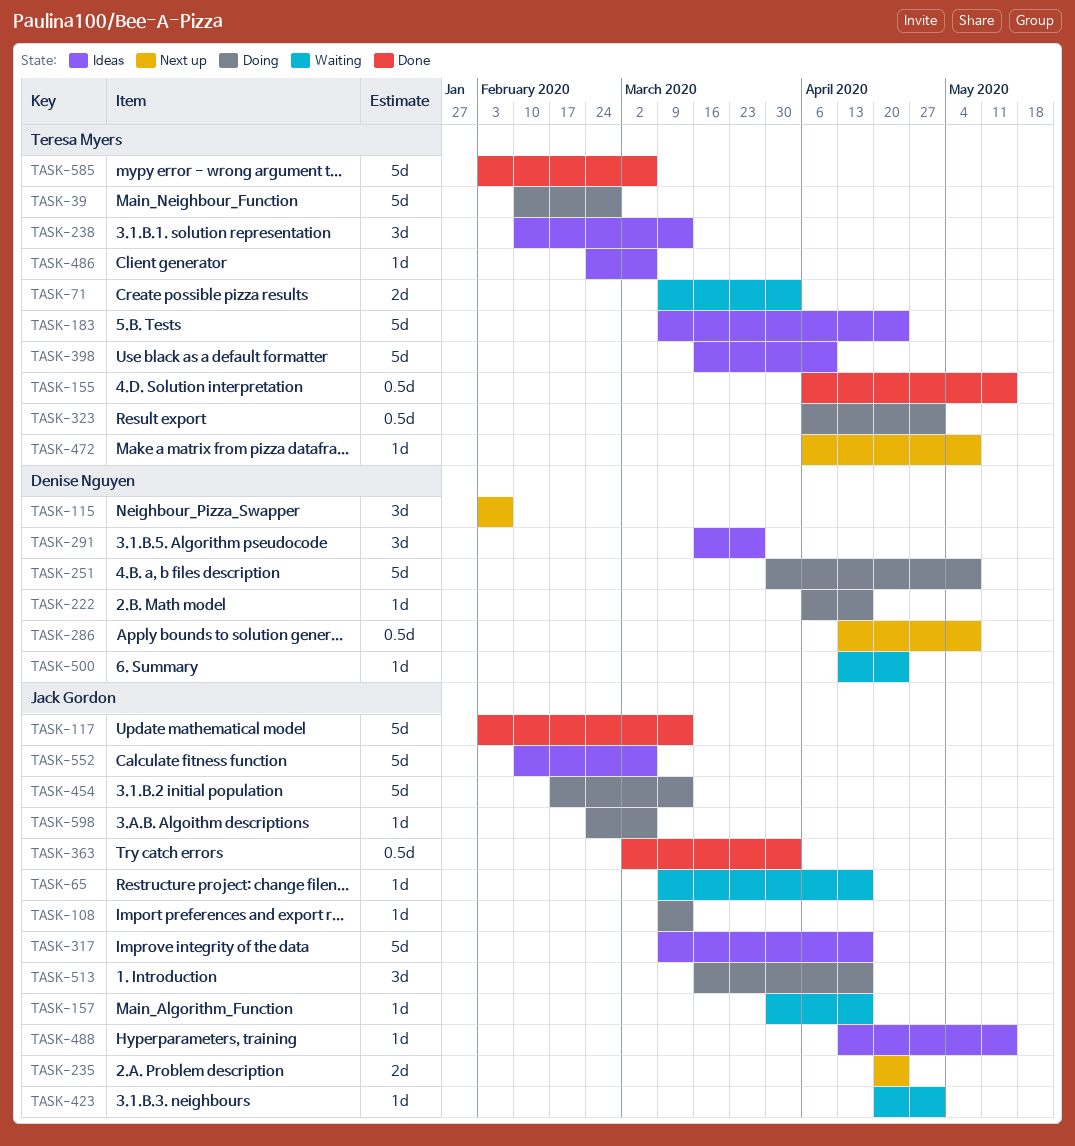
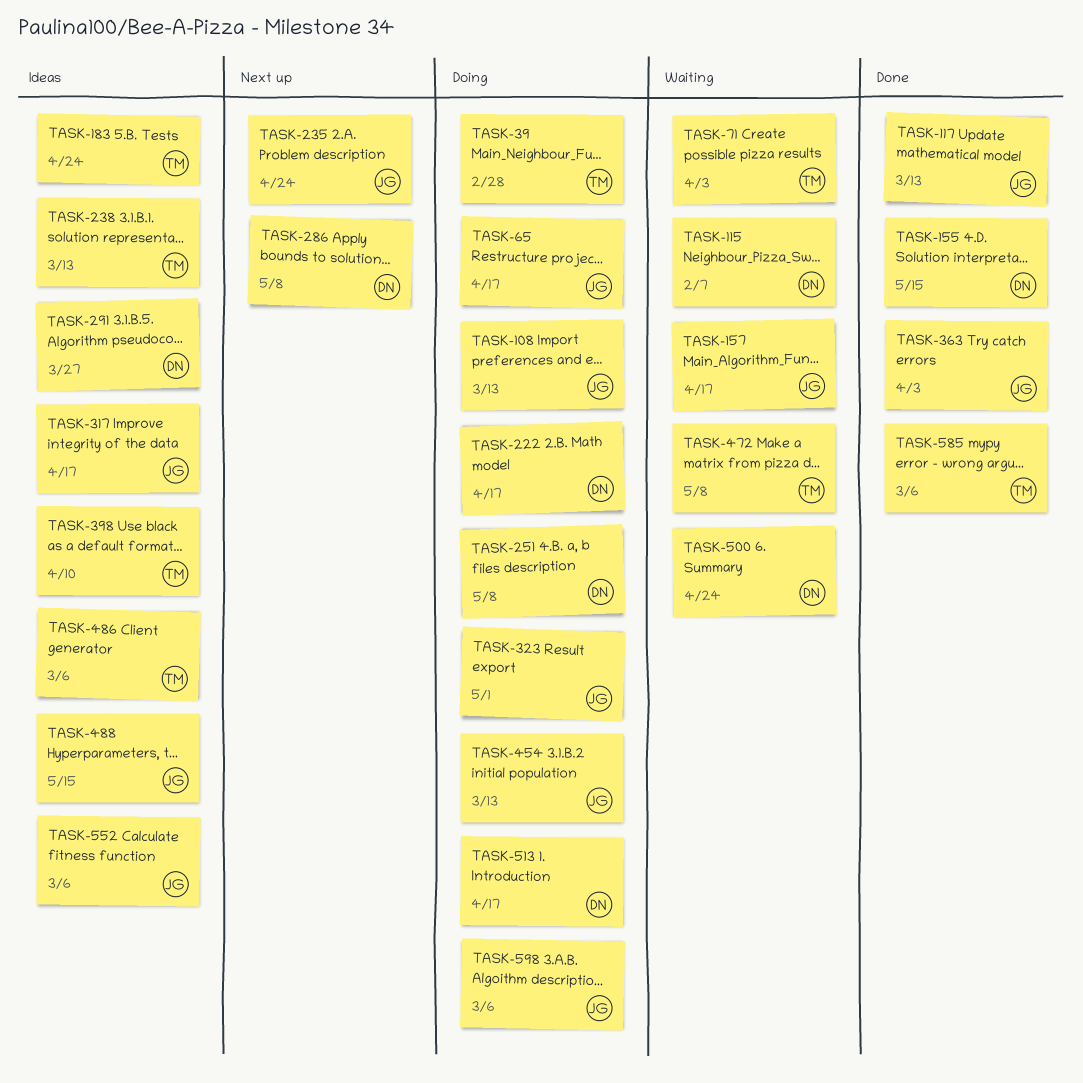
TASK-65, status: Waiting -> Doing
TASK-115, status: Next up -> Waiting
TASK-155, owner: Teresa Myers -> Denise Nguyen
TASK-323, owner: Teresa Myers -> Jack Gordon
TASK-423: present -> none
TASK-472, status: Next up -> Waiting
TASK-513, owner: Jack Gordon -> Denise Nguyen

